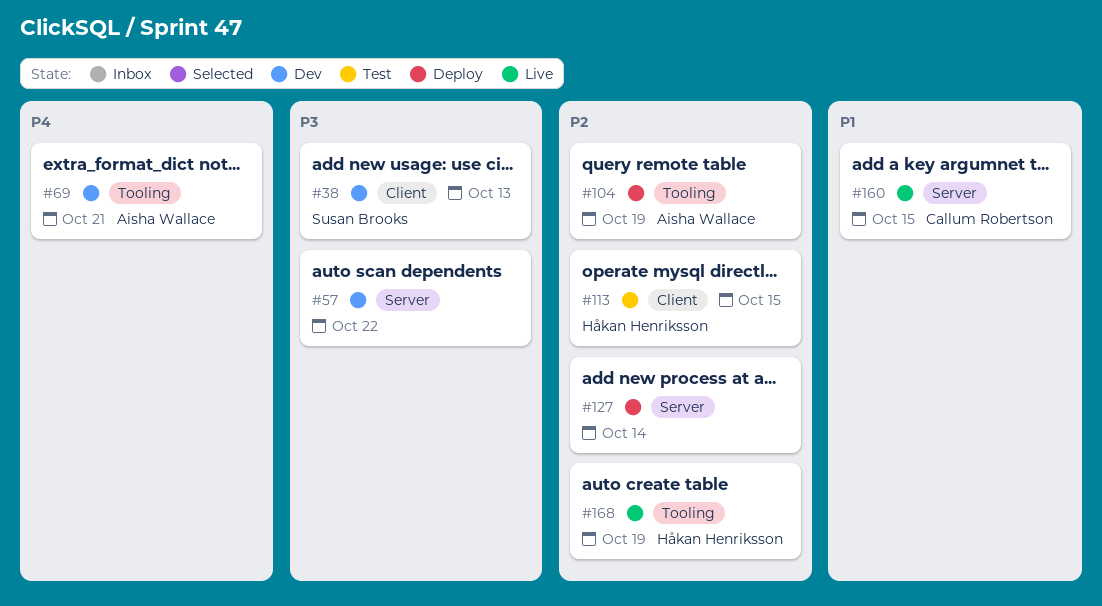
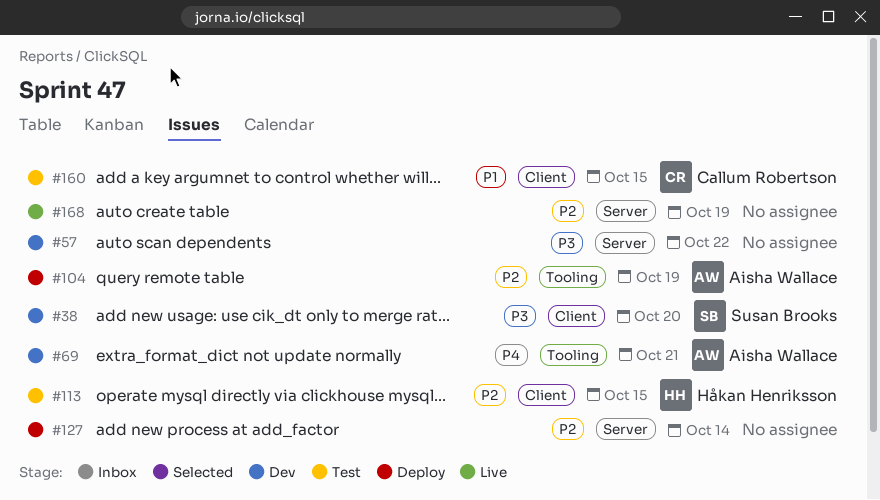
#38, due: Oct 13 -> Oct 20
#160, status: Live -> Test
#160, label: Server -> Client
#168, owner: Håkan Henriksson -> none
#168, label: Tooling -> Server

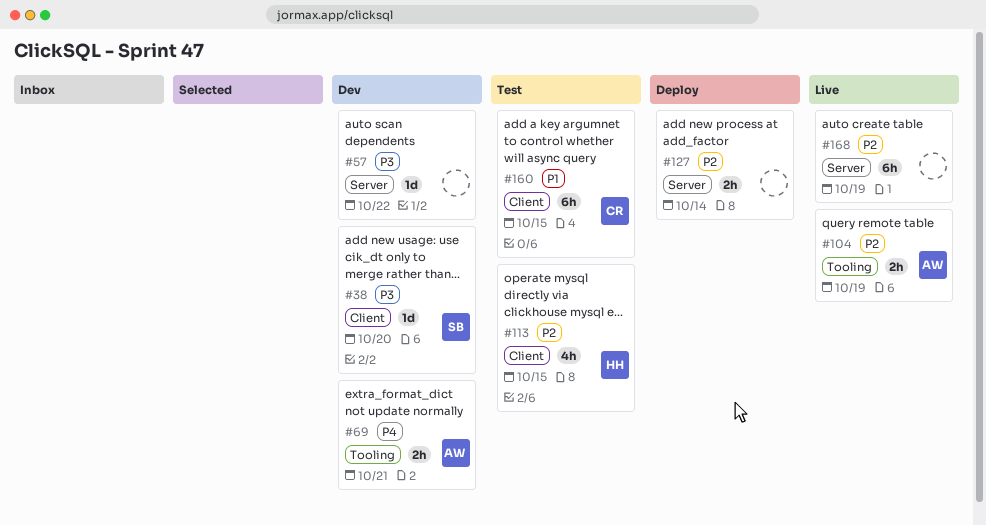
#104, status: Deploy -> Live

